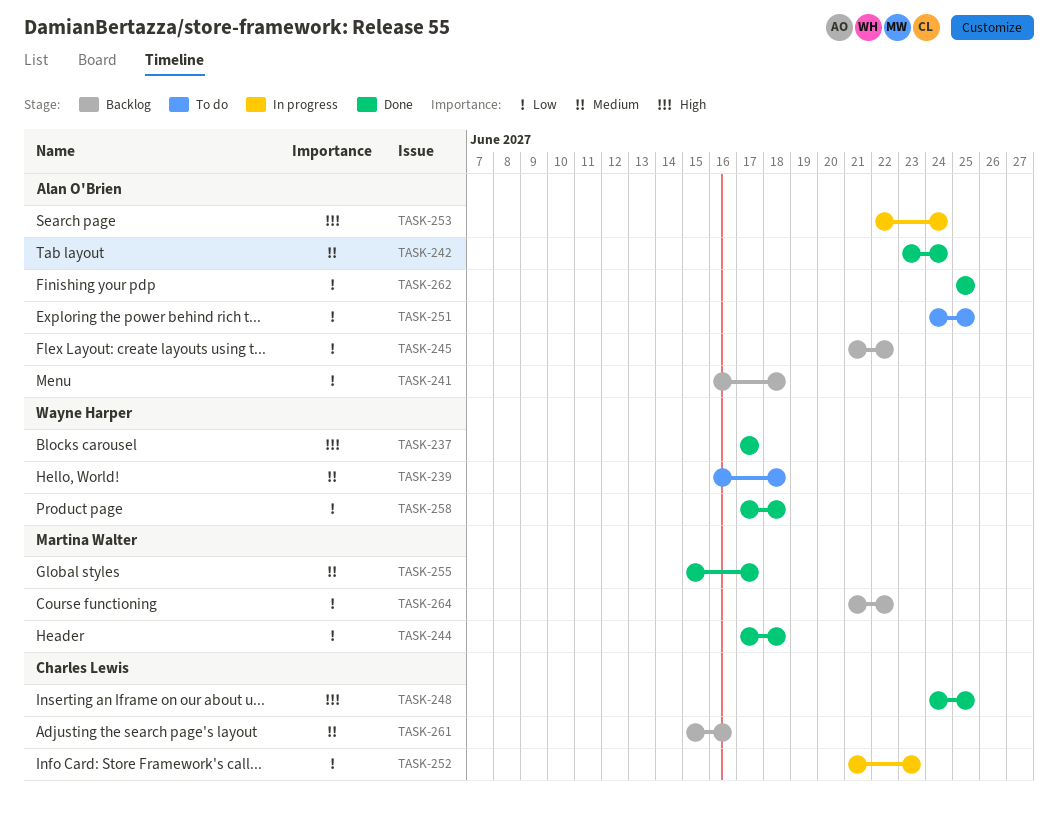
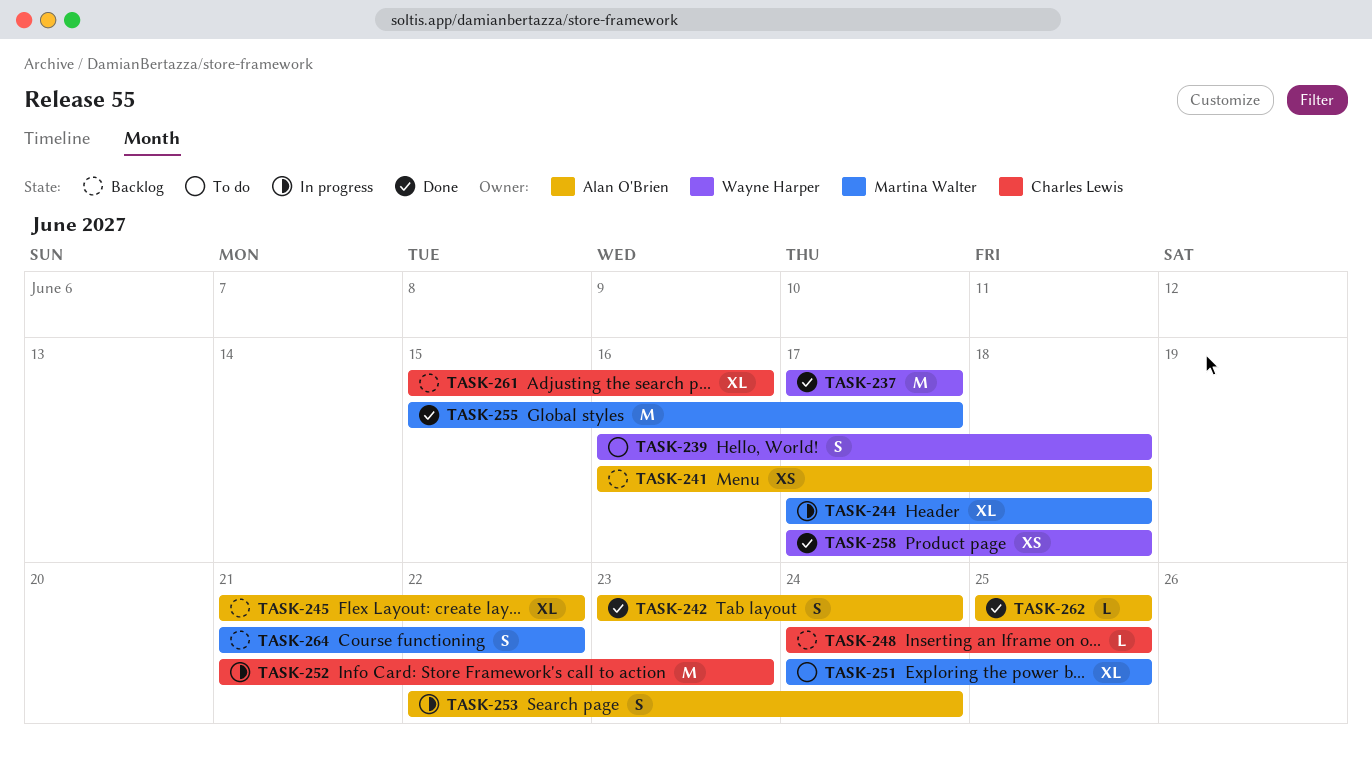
TASK-244, status: Done -> In progress
TASK-248, status: Done -> Backlog
TASK-251, owner: Alan O'Brien -> Martina Walter

